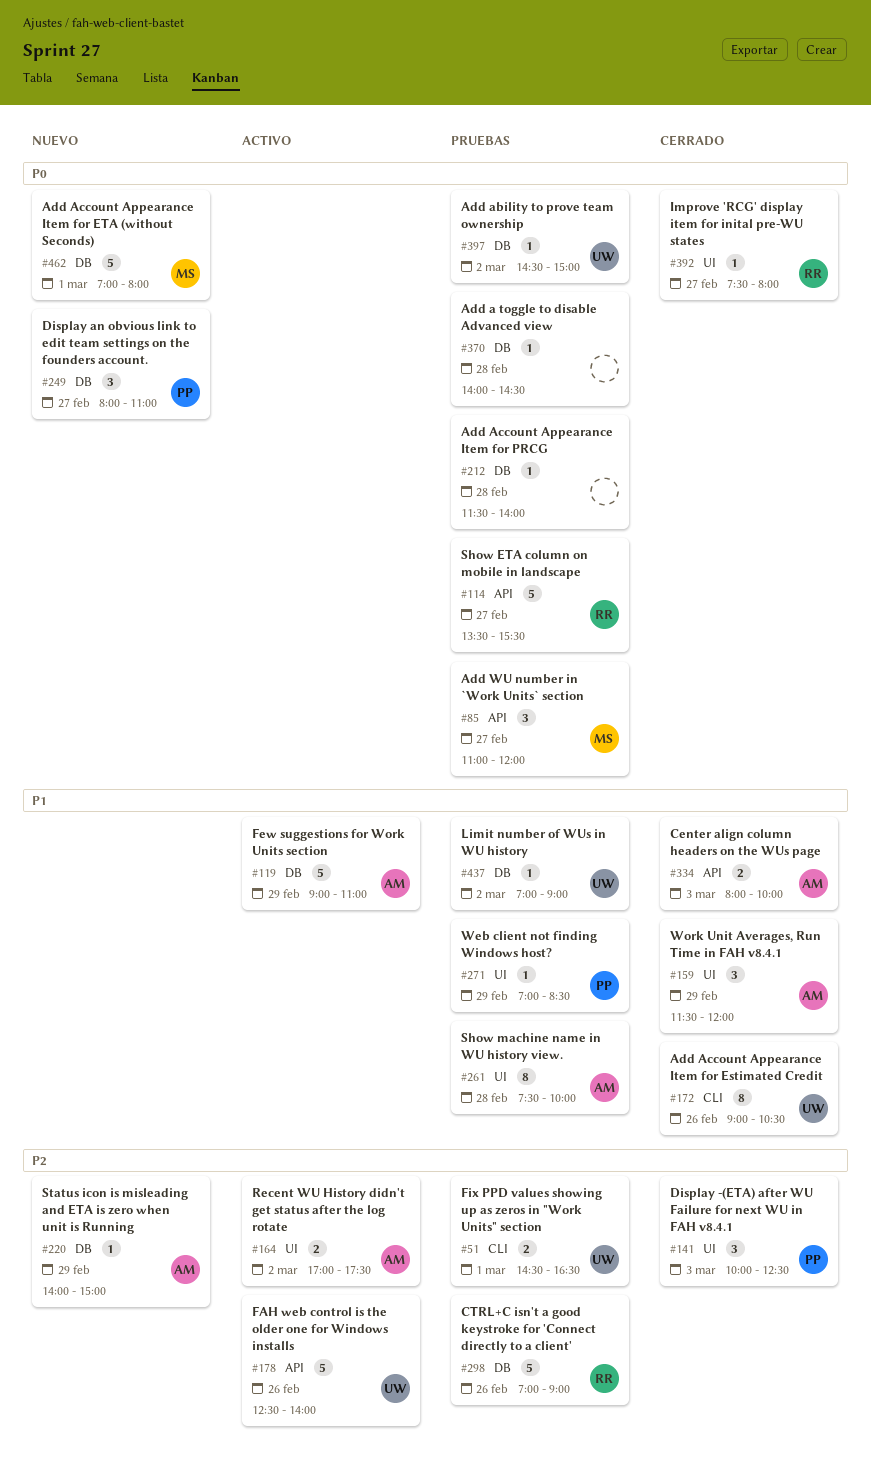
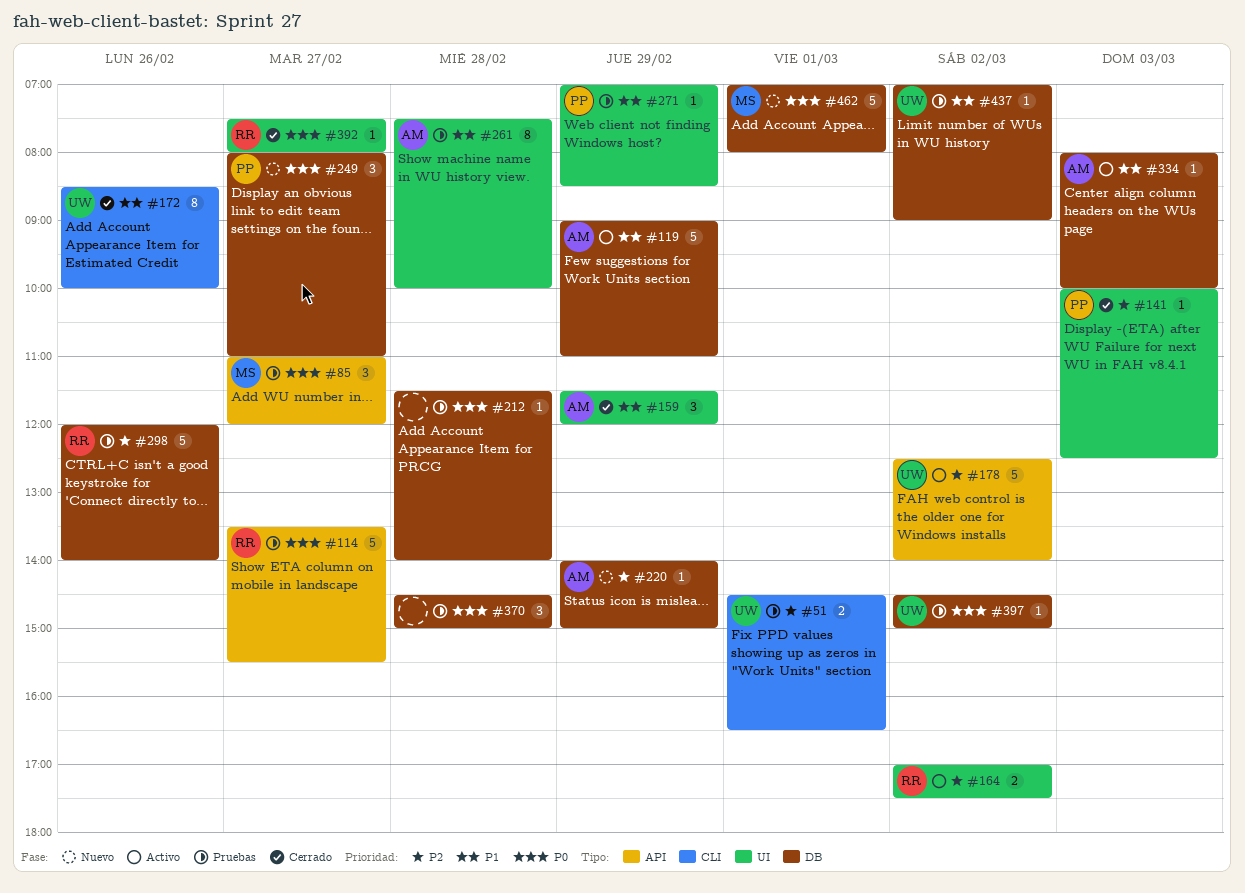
#141, estimate: 3 -> 1
#164, owner: AM -> RR
#172, begins: 09:00 -> 08:30
#172, ends: 10:30 -> 10:00
#178, day: Feb 26 -> Mar 2
#298, begins: 07:00 -> 12:00
#298, ends: 09:00 -> 14:00
#334, status: Cerrado -> Activo
#334, label: API -> DB
#334, estimate: 2 -> 1
#370, estimate: 1 -> 3
#370, begins: 14:00 -> 14:30
#370, ends: 14:30 -> 15:00

